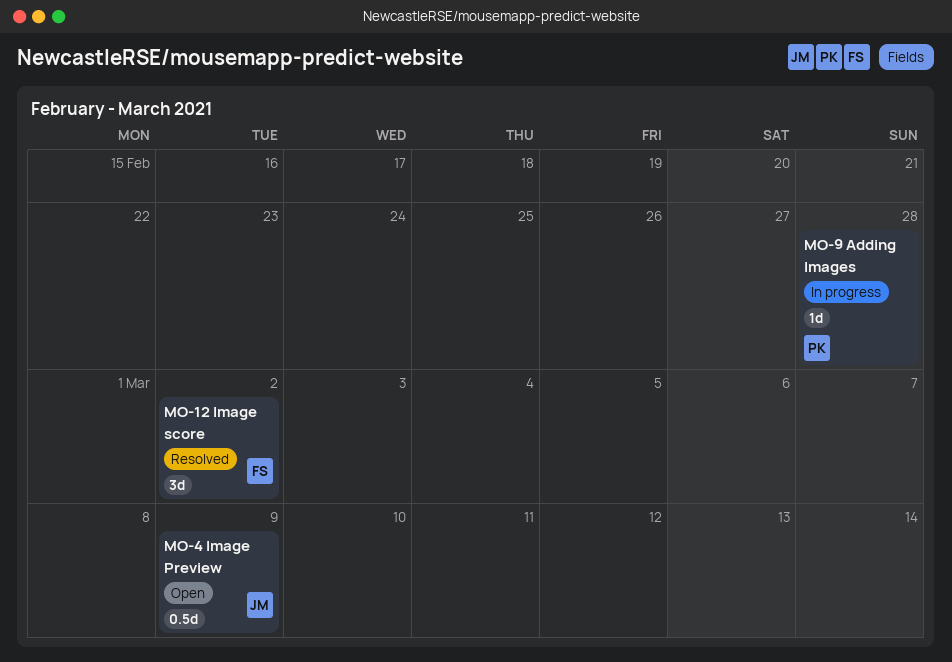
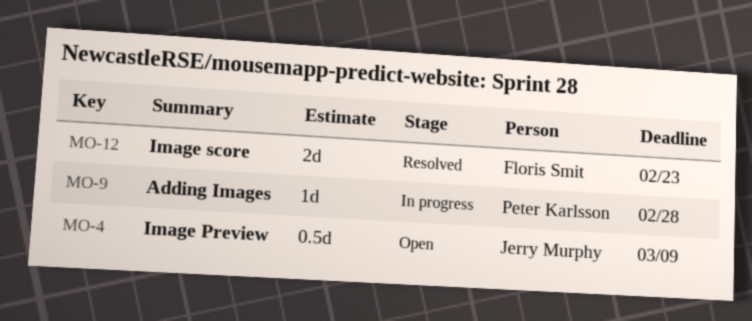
MO-12, estimate: 3d -> 2d
MO-12, due: Mar 2 -> Feb 23

